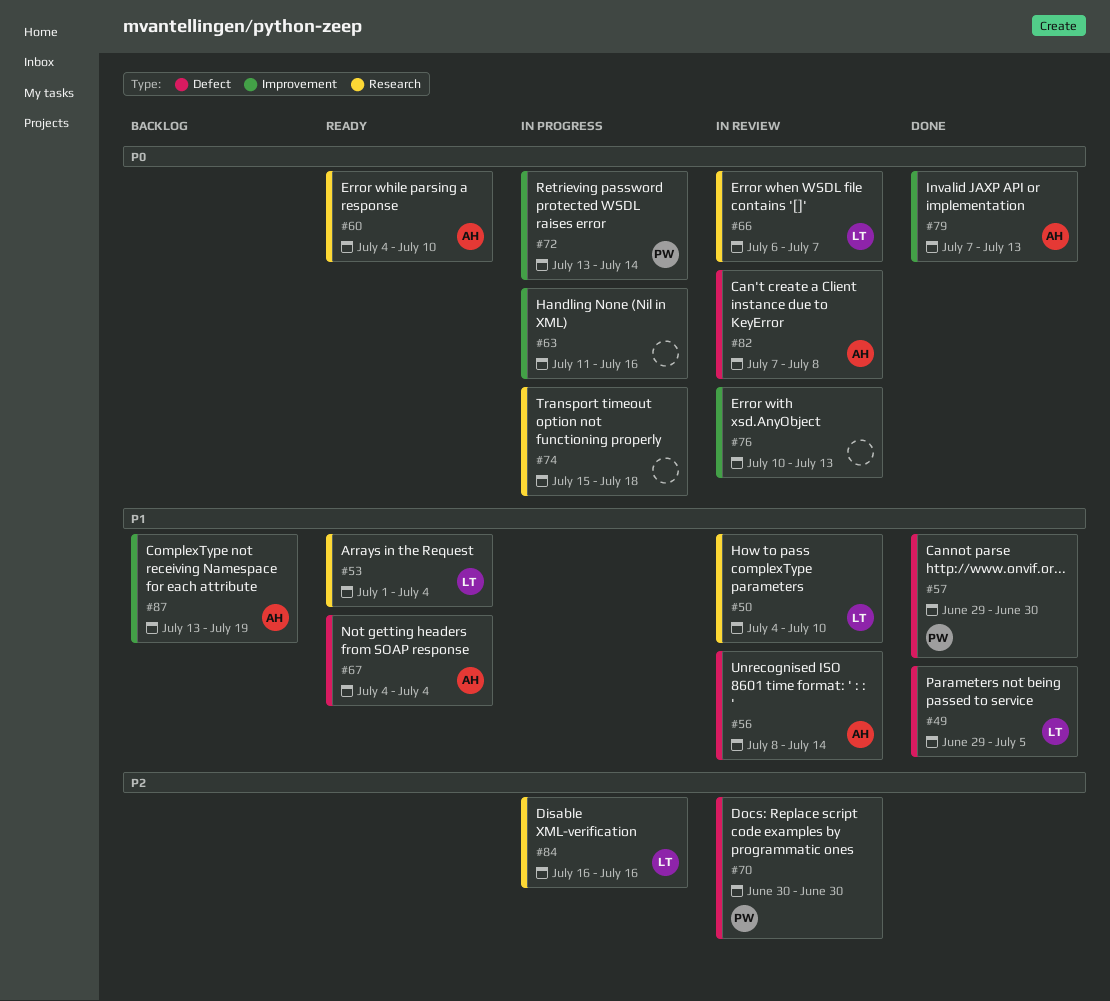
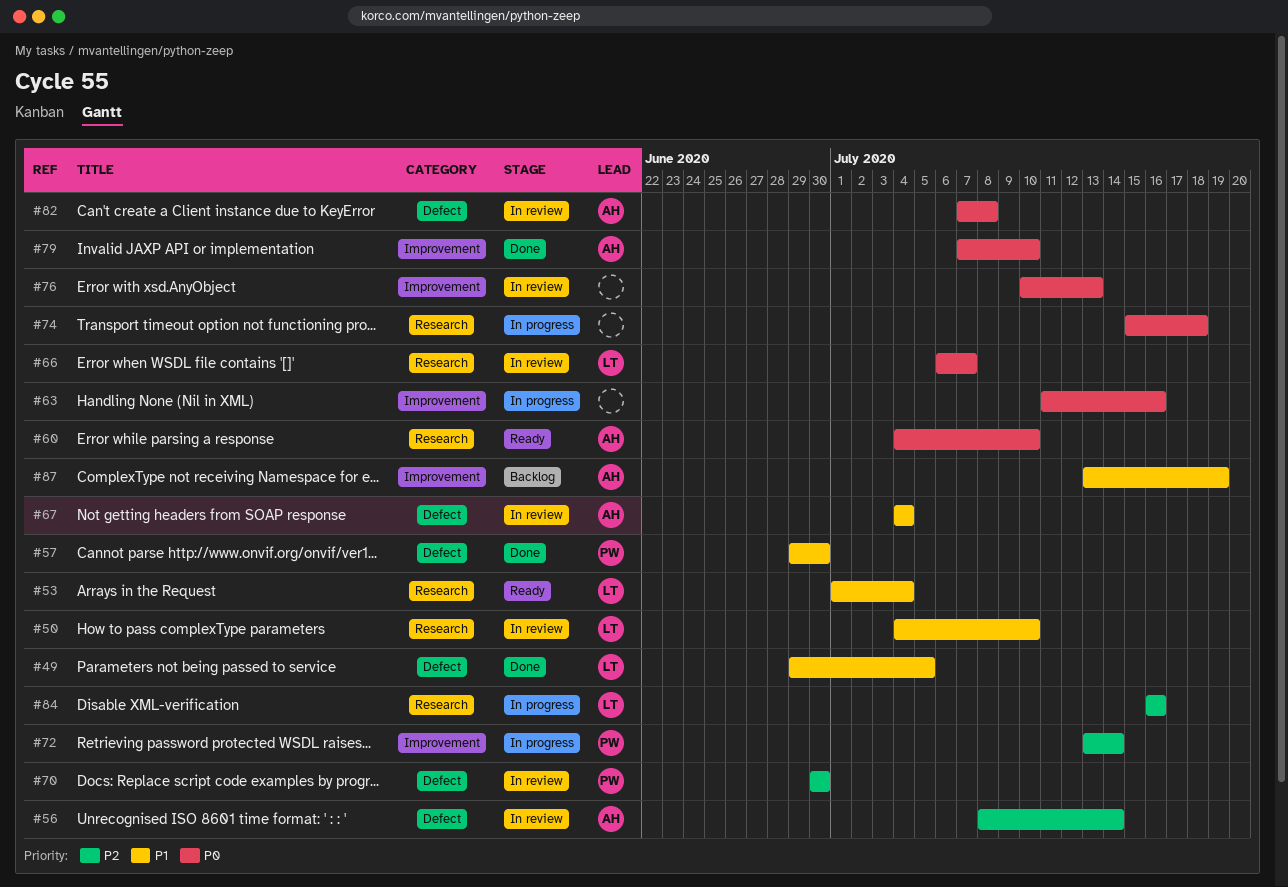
#56, priority: P1 -> P2
#67, status: Ready -> In review
#72, priority: P0 -> P2
#79, due: Jul 13 -> Jul 10

